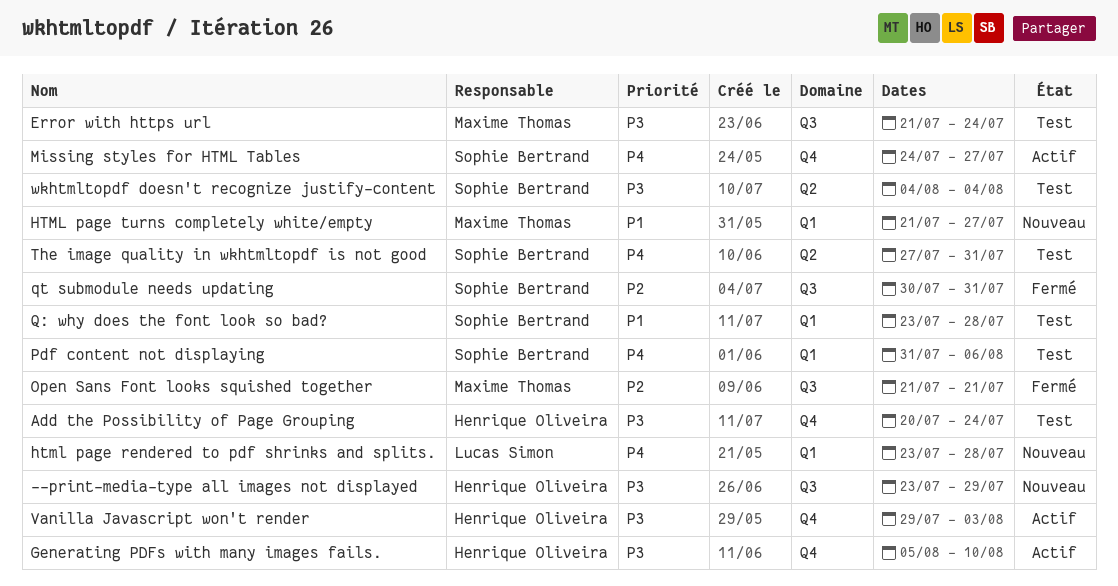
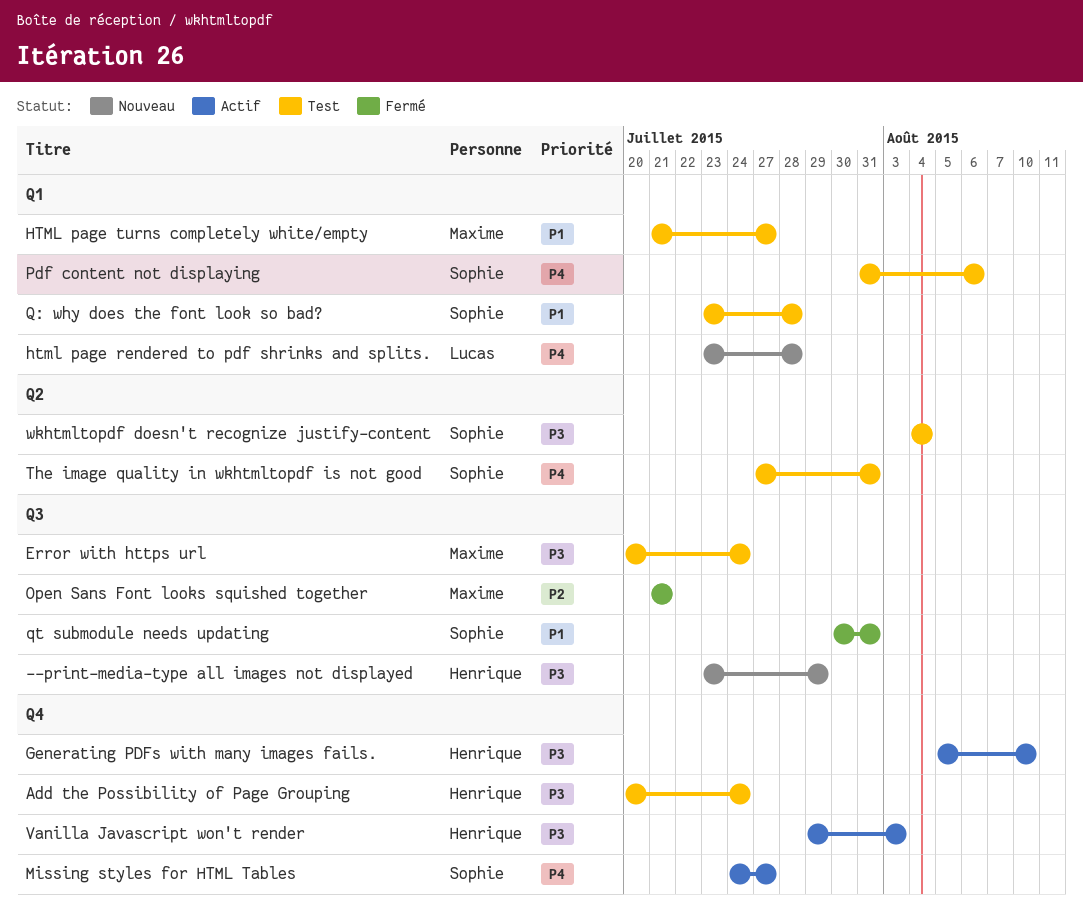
Error with https url, start: Jul 21 -> Jul 20
HTML page turns completely white/empty, status: Nouveau -> Test
qt submodule needs updating, priority: P2 -> P1

